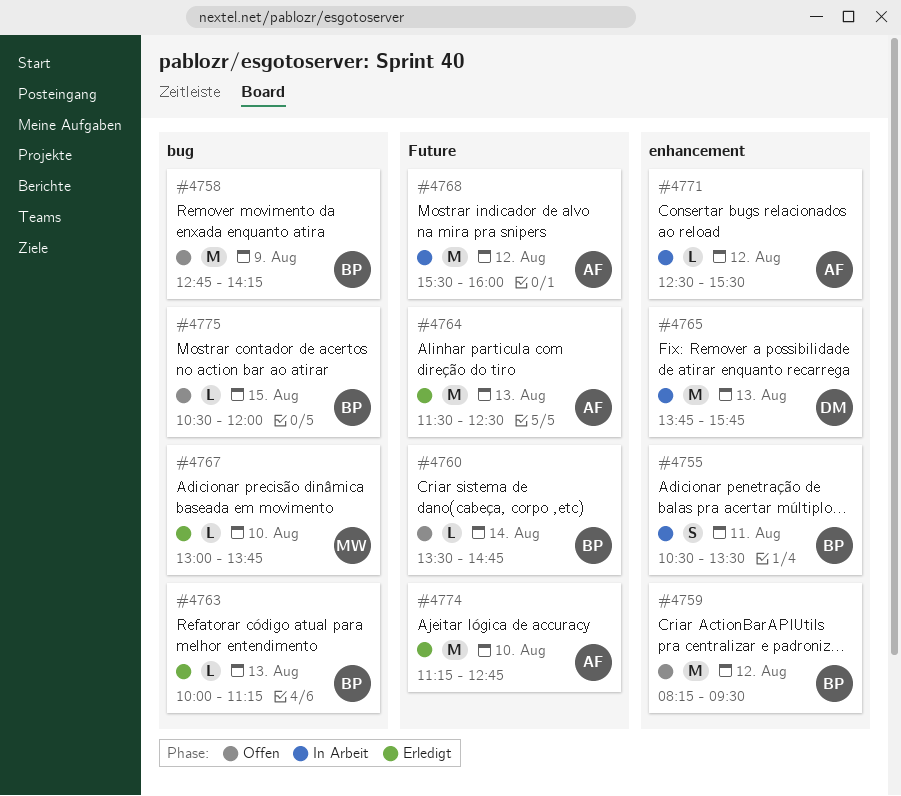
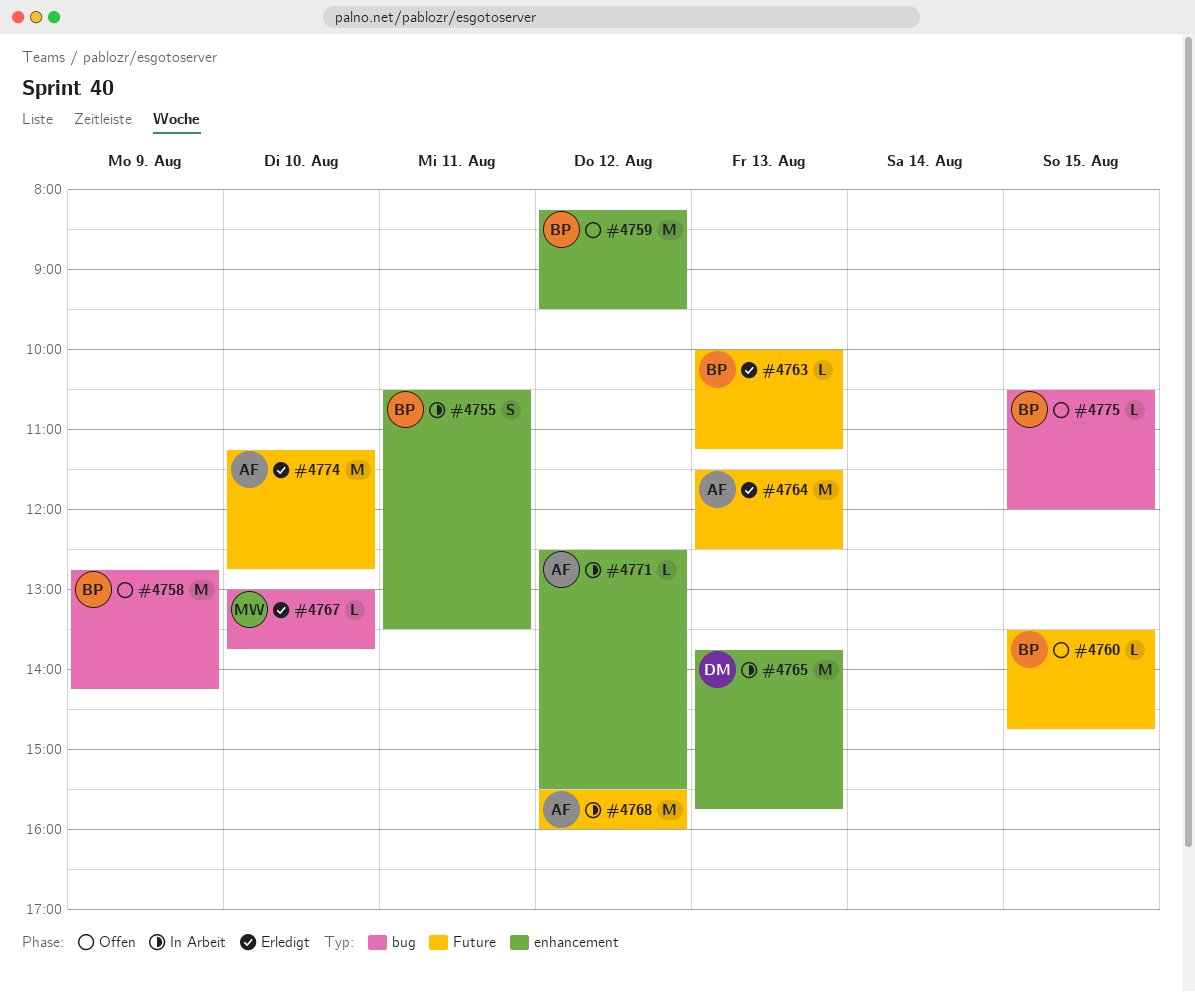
#4760, day: Aug 14 -> Aug 15
#4763, label: bug -> Future

